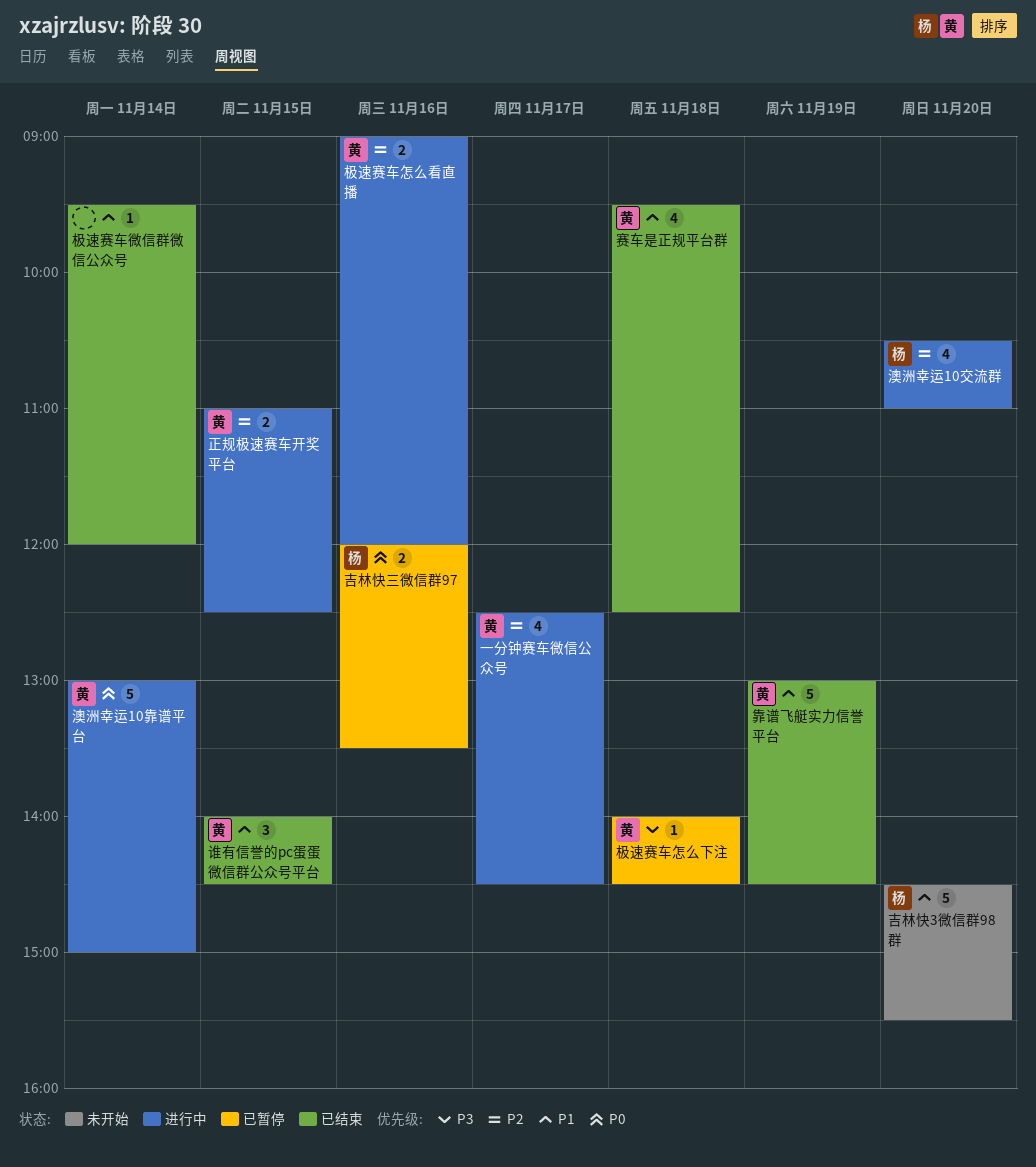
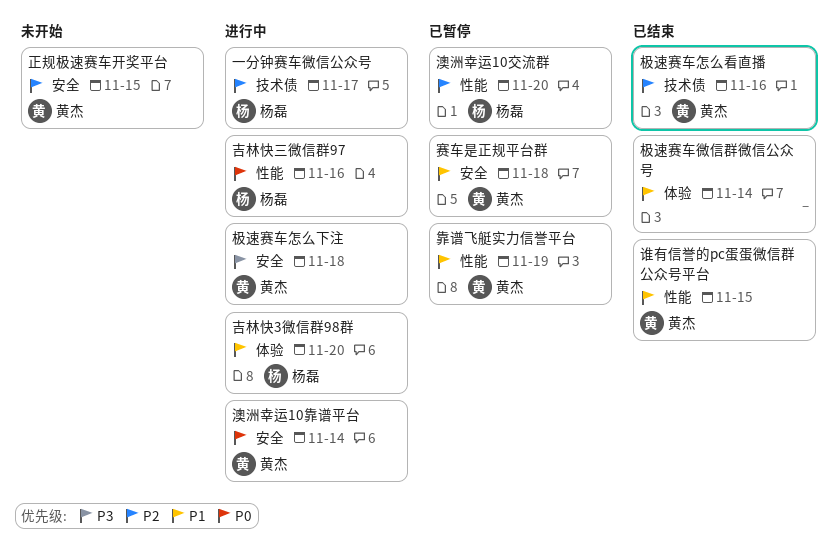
一分钟赛车微信公众号, owner: 黄杰 -> 杨磊
吉林快3微信群98群, status: 未开始 -> 进行中
吉林快三微信群97, status: 已暂停 -> 进行中
极速赛车怎么下注, status: 已暂停 -> 进行中
极速赛车怎么看直播, status: 进行中 -> 已结束
正规极速赛车开奖平台, status: 进行中 -> 未开始
澳洲幸运10交流群, status: 进行中 -> 已暂停
赛车是正规平台群, status: 已结束 -> 已暂停
靠谱飞艇实力信誉平台, status: 已结束 -> 已暂停

